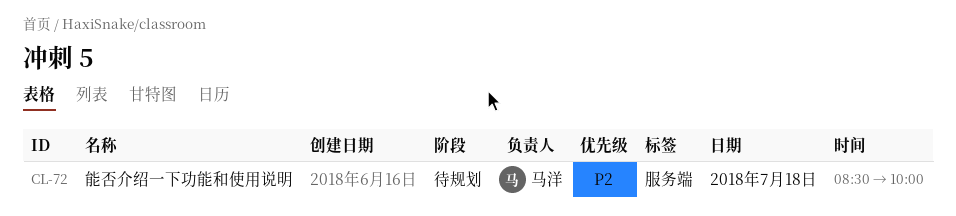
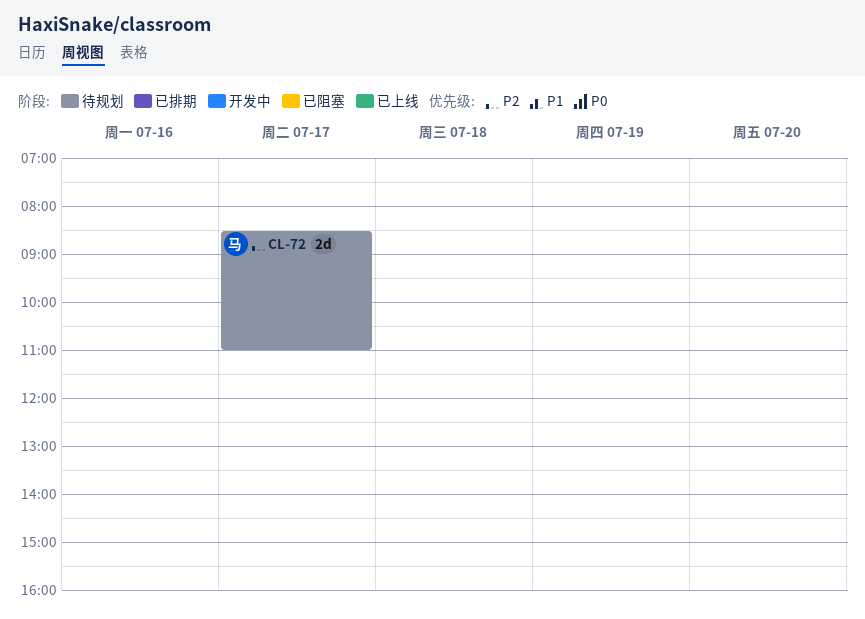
CL-72, day: Jul 18 -> Jul 17
CL-72, ends: 10:00 -> 11:00

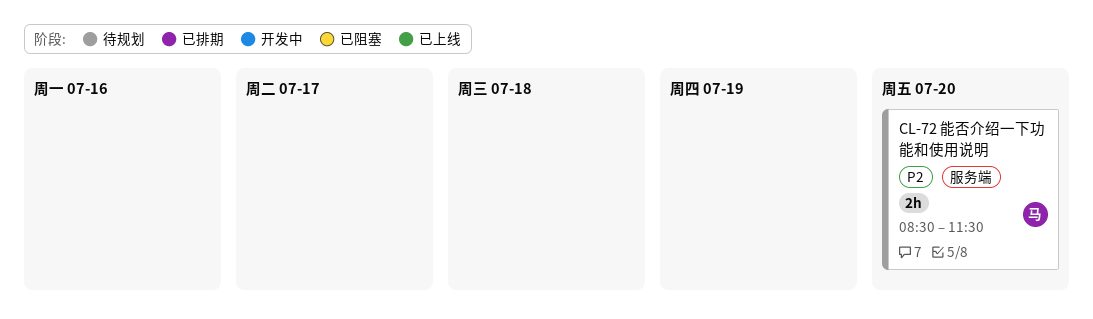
CL-72, estimate: 2d -> 2h
CL-72, day: Jul 17 -> Jul 20
CL-72, ends: 11:00 -> 11:30

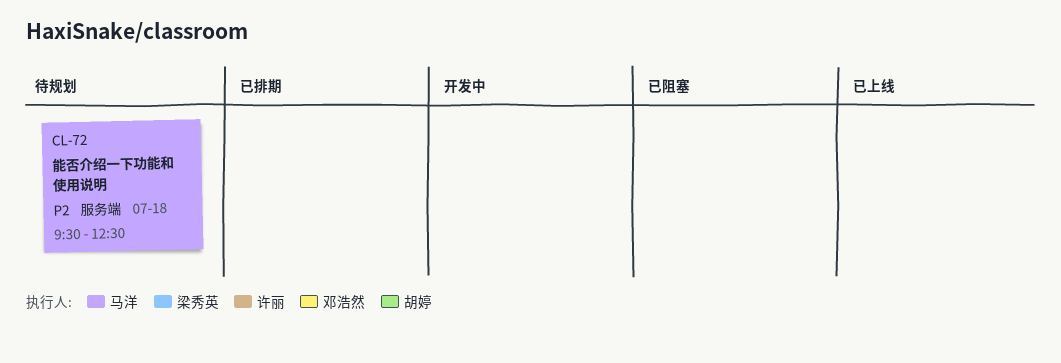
CL-72, day: Jul 20 -> Jul 18
CL-72, begins: 08:30 -> 09:30
CL-72, ends: 11:30 -> 12:30

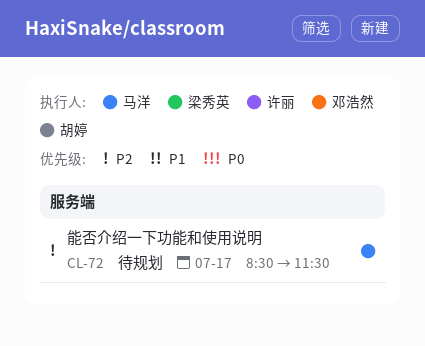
CL-72, day: Jul 18 -> Jul 17
CL-72, begins: 09:30 -> 08:30
CL-72, ends: 12:30 -> 11:30

